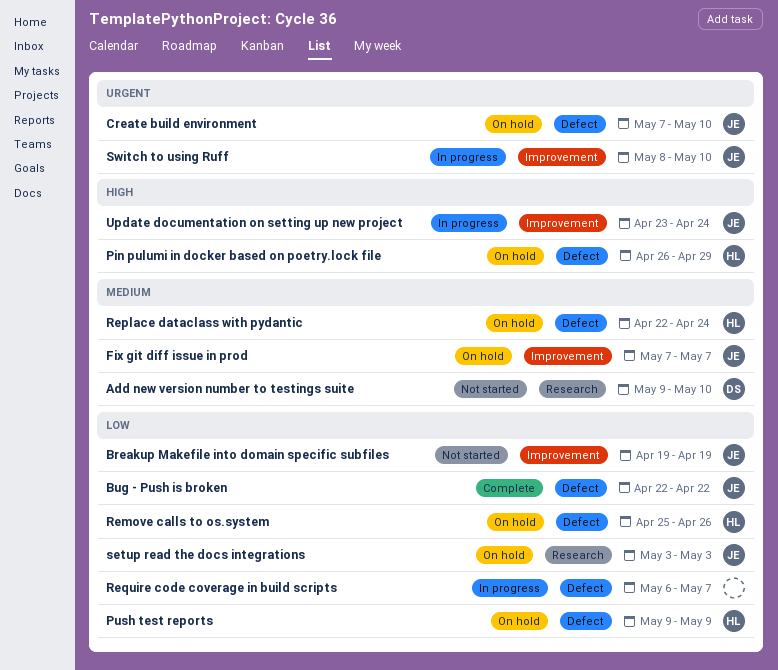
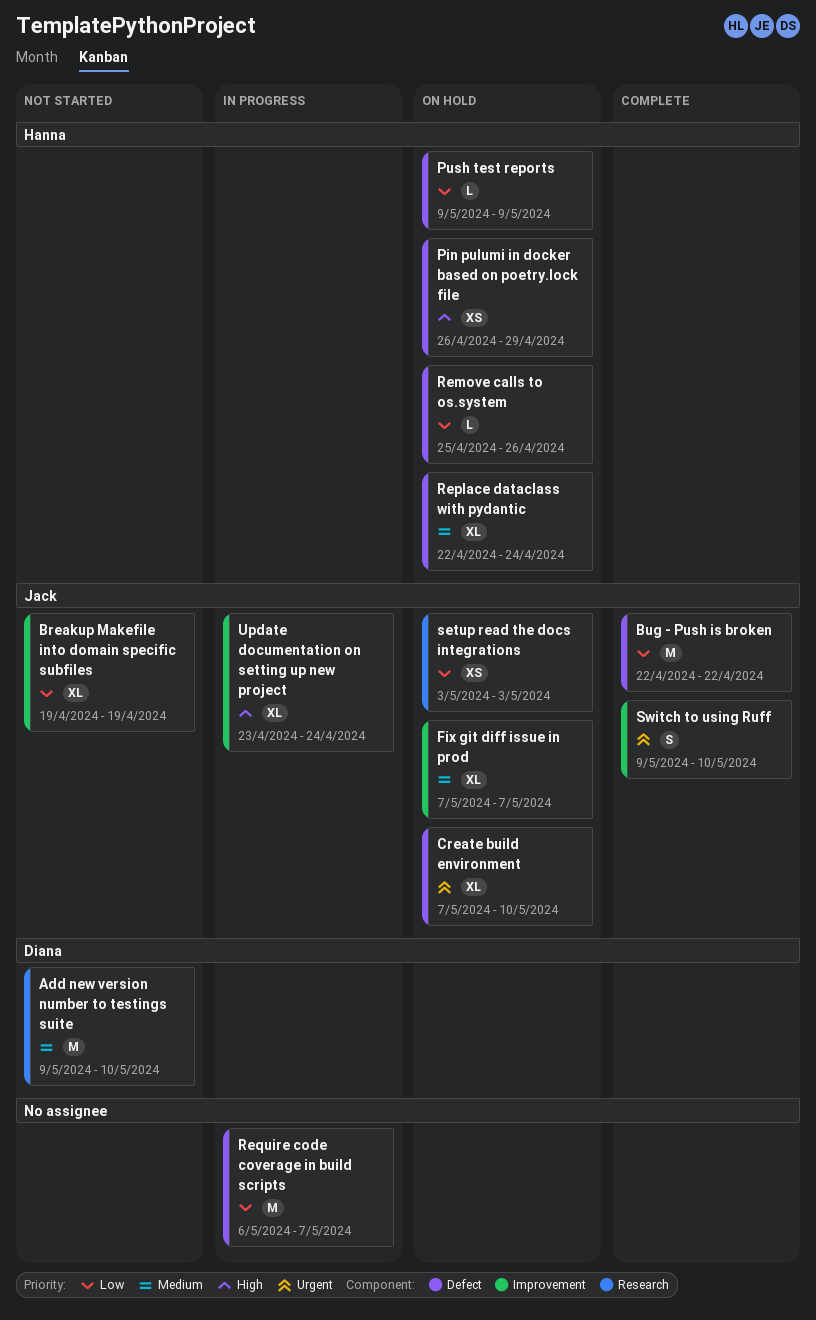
Switch to using Ruff, status: In progress -> Complete
Switch to using Ruff, start: May 8 -> May 9

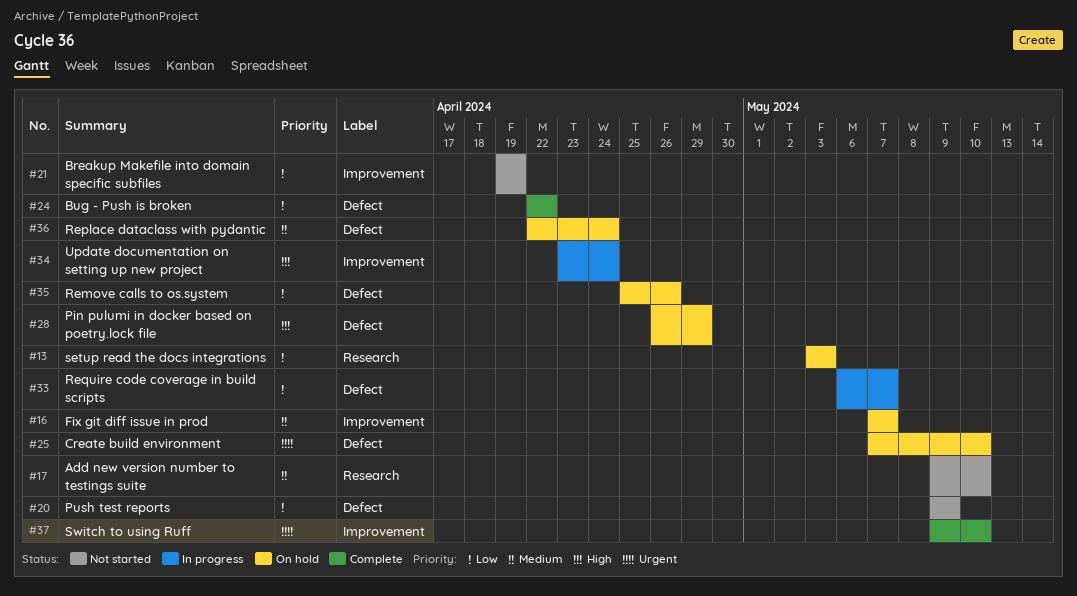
Push test reports, status: On hold -> Not started

